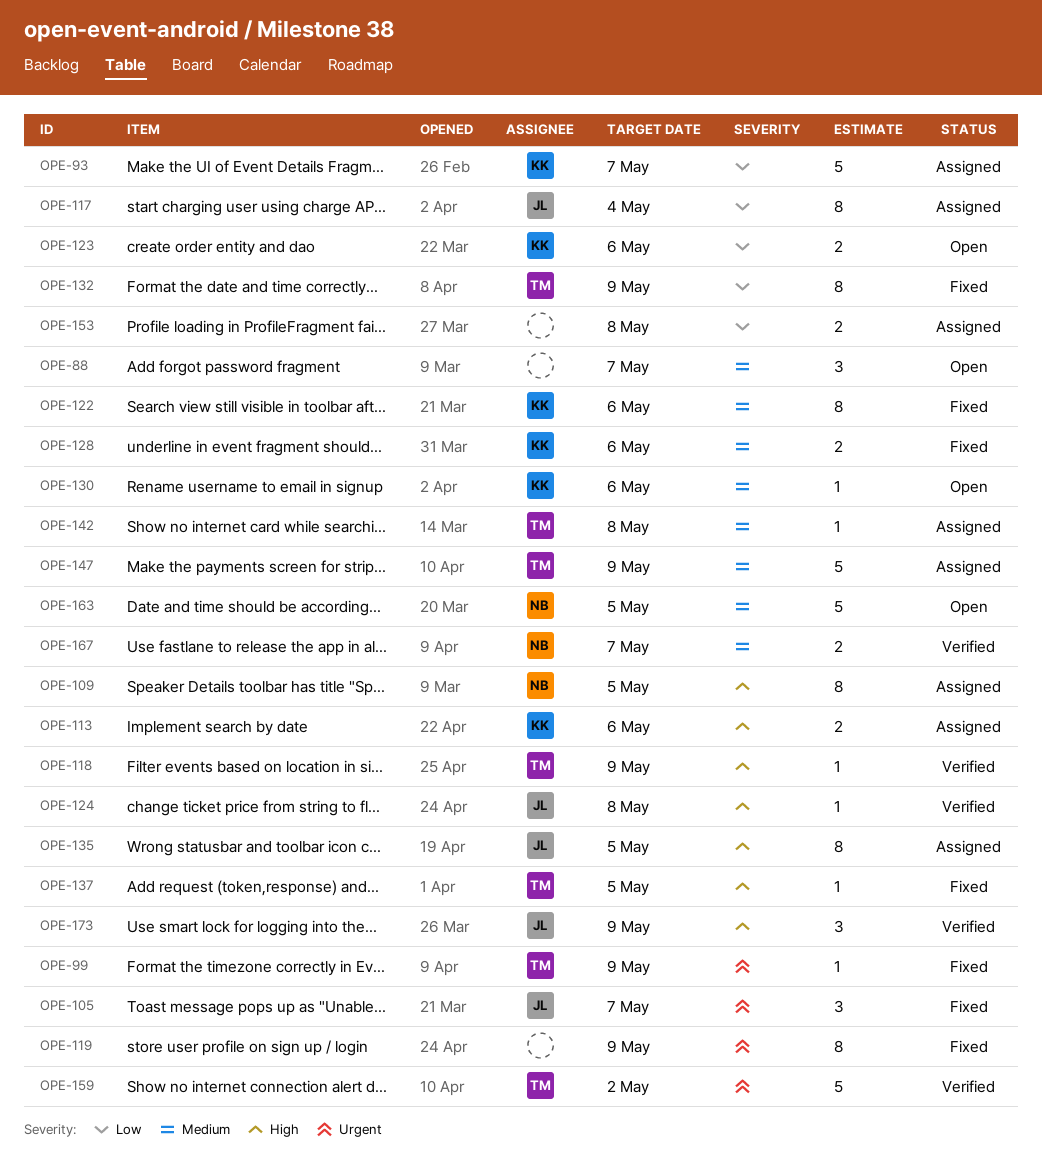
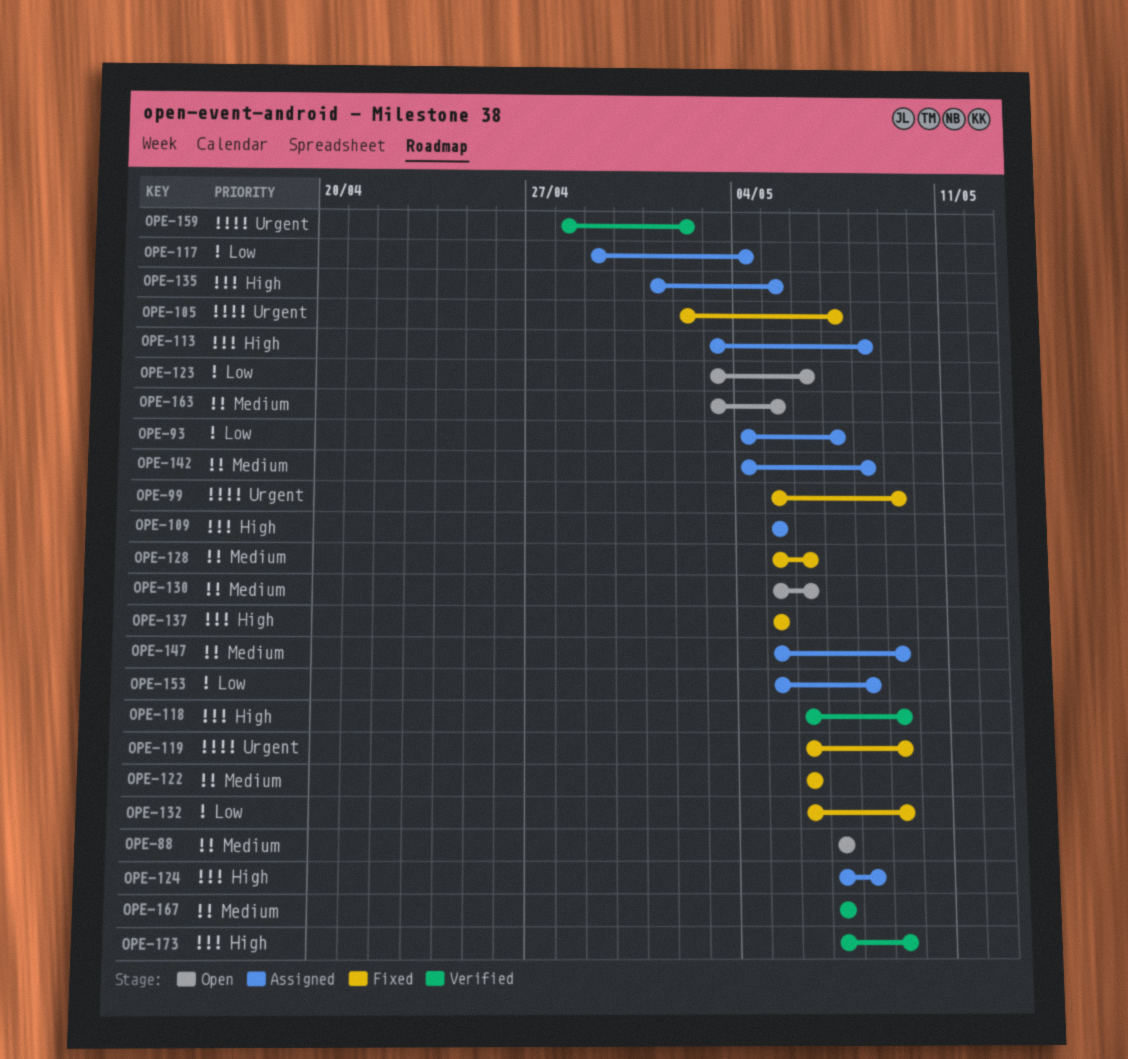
OPE-113, due: May 6 -> May 8
OPE-124, status: Verified -> Assigned

